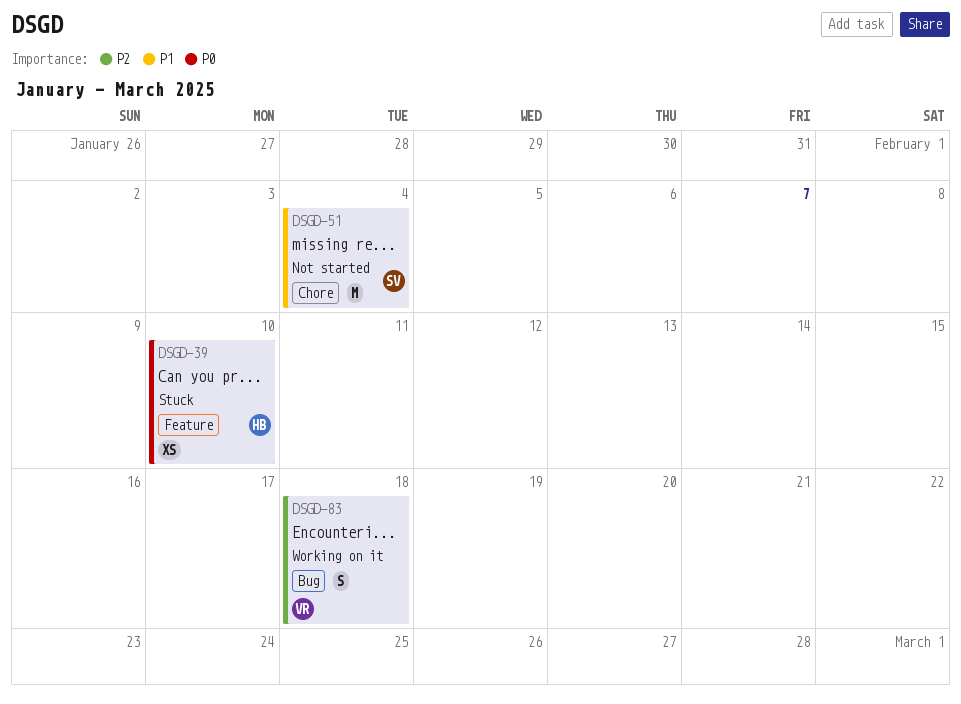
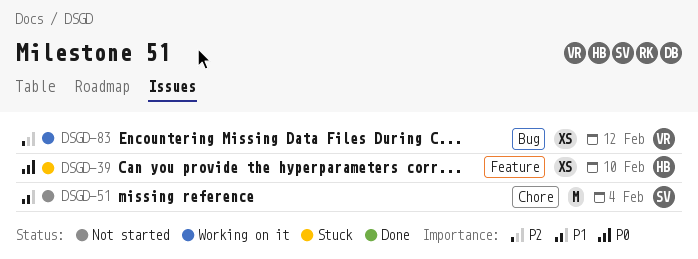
DSGD-83, estimate: S -> XS
DSGD-83, due: Feb 18 -> Feb 12

